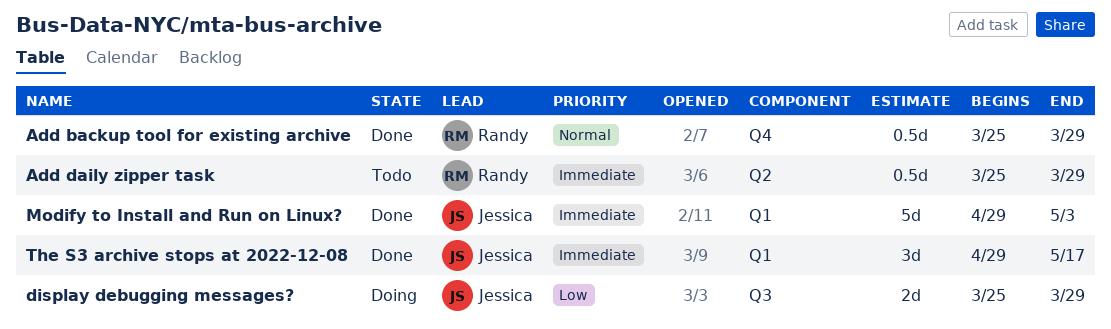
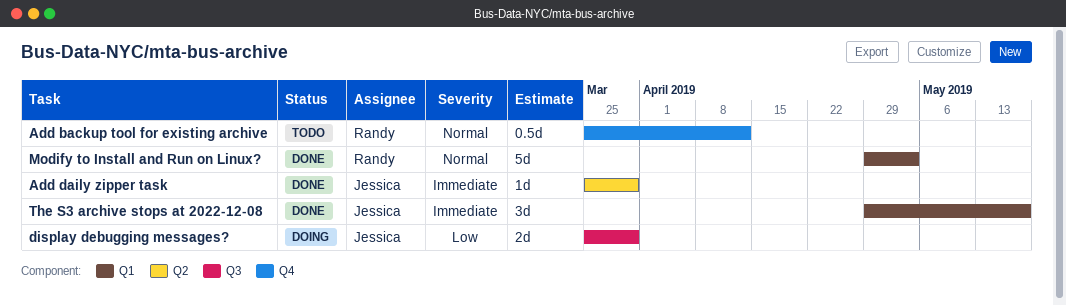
Add backup tool for existing archive, status: Done -> Todo
Add backup tool for existing archive, due: Mar 29 -> Apr 12
Add daily zipper task, status: Todo -> Done
Add daily zipper task, owner: Randy -> Jessica
Add daily zipper task, estimate: 0.5d -> 1d
Modify to Install and Run on Linux?, owner: Jessica -> Randy
Modify to Install and Run on Linux?, priority: Immediate -> Normal

